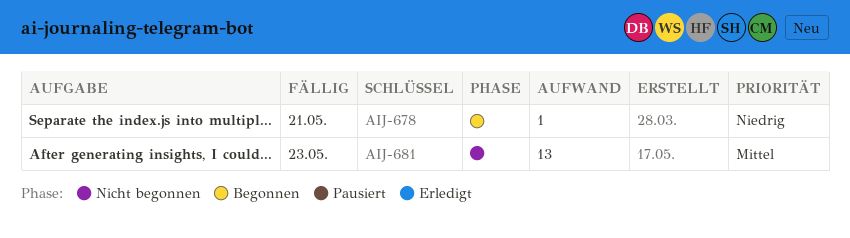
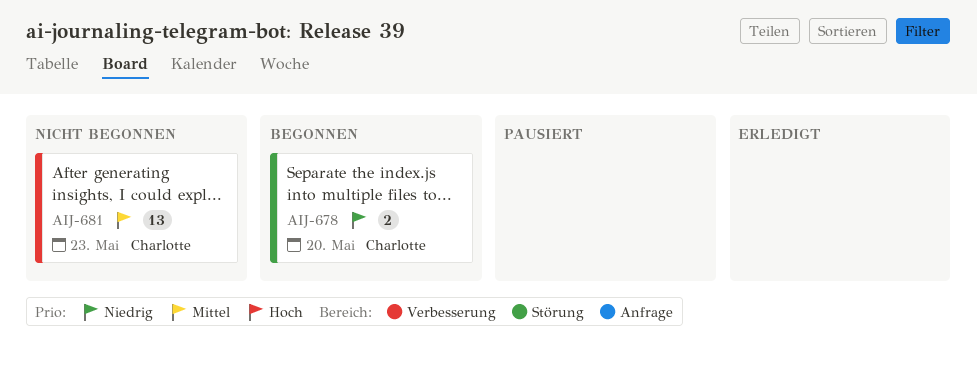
AIJ-678, estimate: 1 -> 2
AIJ-678, due: May 21 -> May 20

